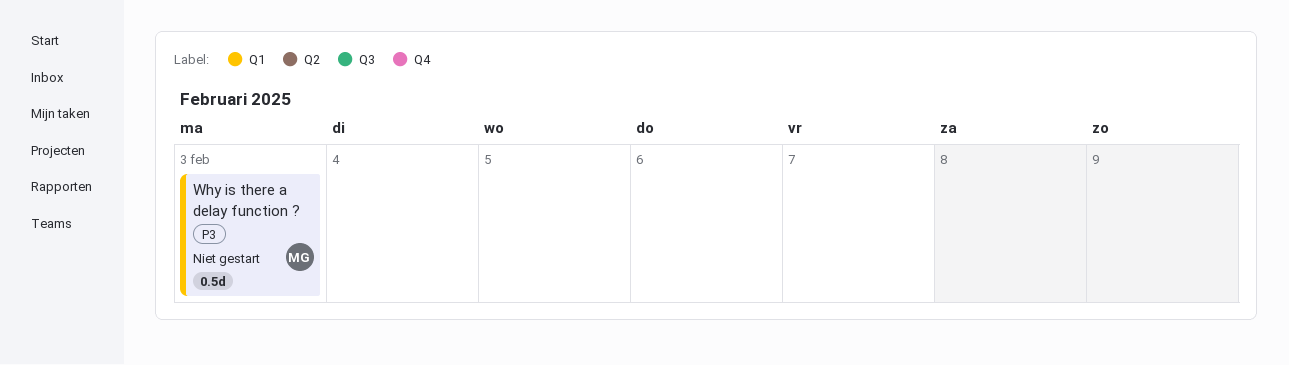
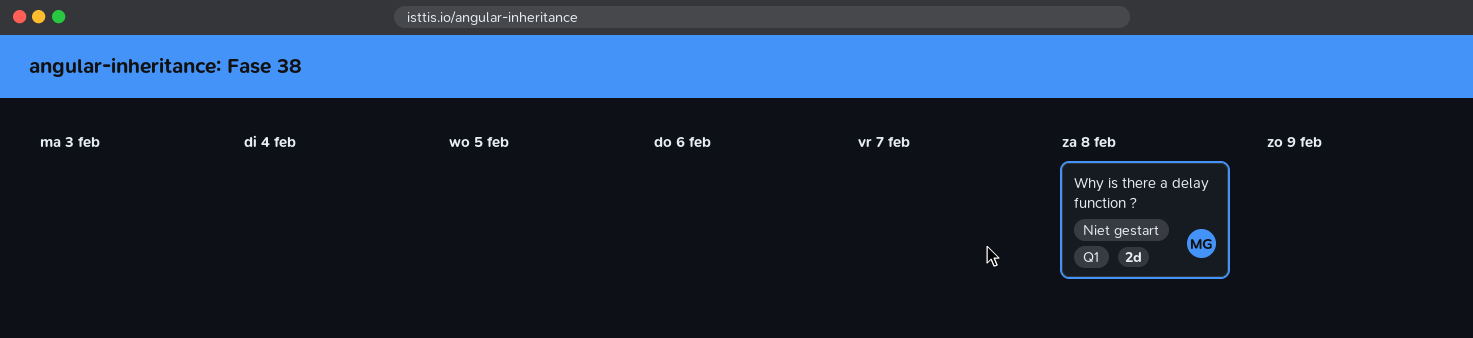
Why is there a delay function ?, estimate: 0.5d -> 2d
Why is there a delay function ?, due: Feb 3 -> Feb 8

